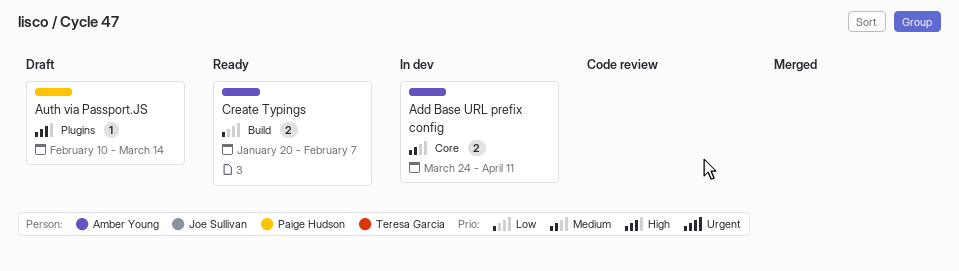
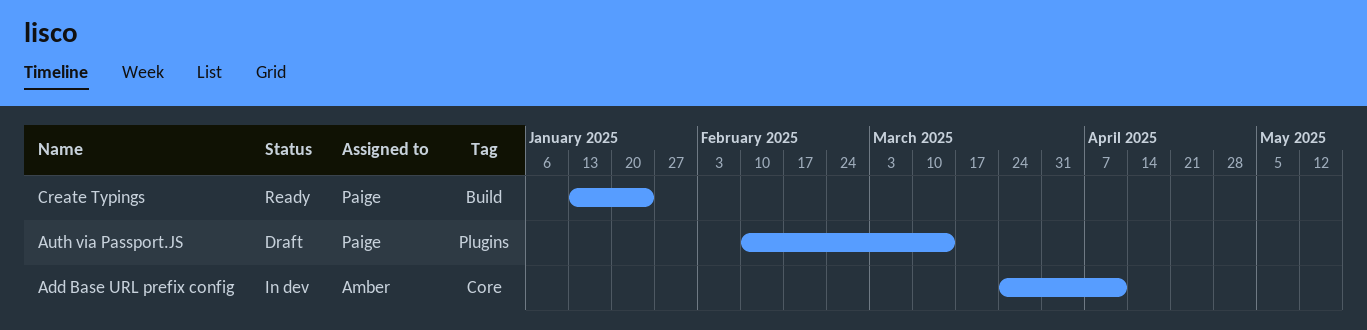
Create Typings, owner: Amber Young -> Paige Hudson
Create Typings, start: Jan 20 -> Jan 13
Create Typings, due: Feb 7 -> Jan 24

